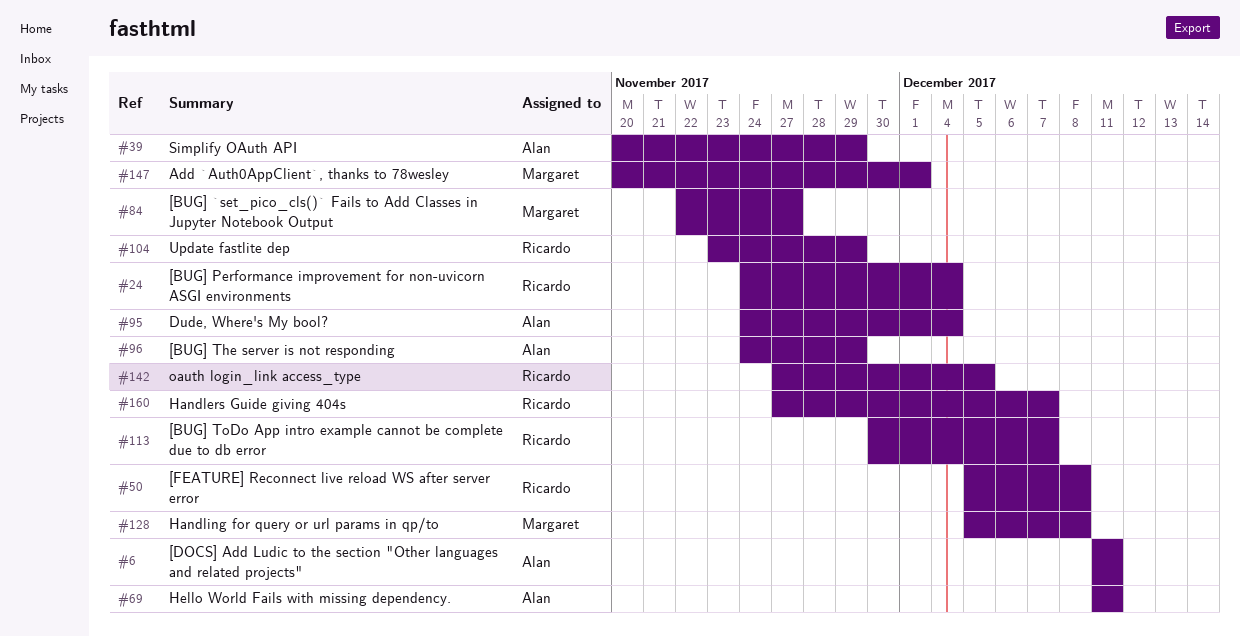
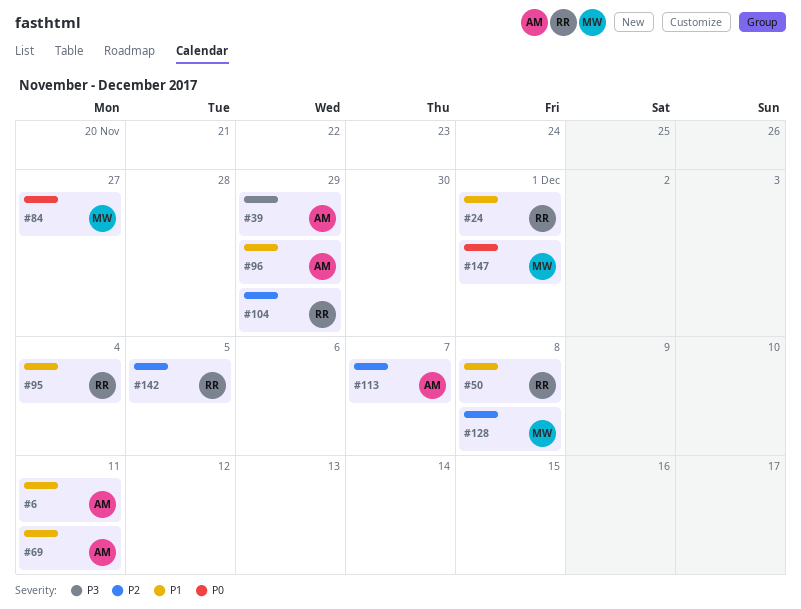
#24, due: Dec 4 -> Dec 1
#95, owner: Alan -> Ricardo
#113, owner: Ricardo -> Alan
#160: present -> none

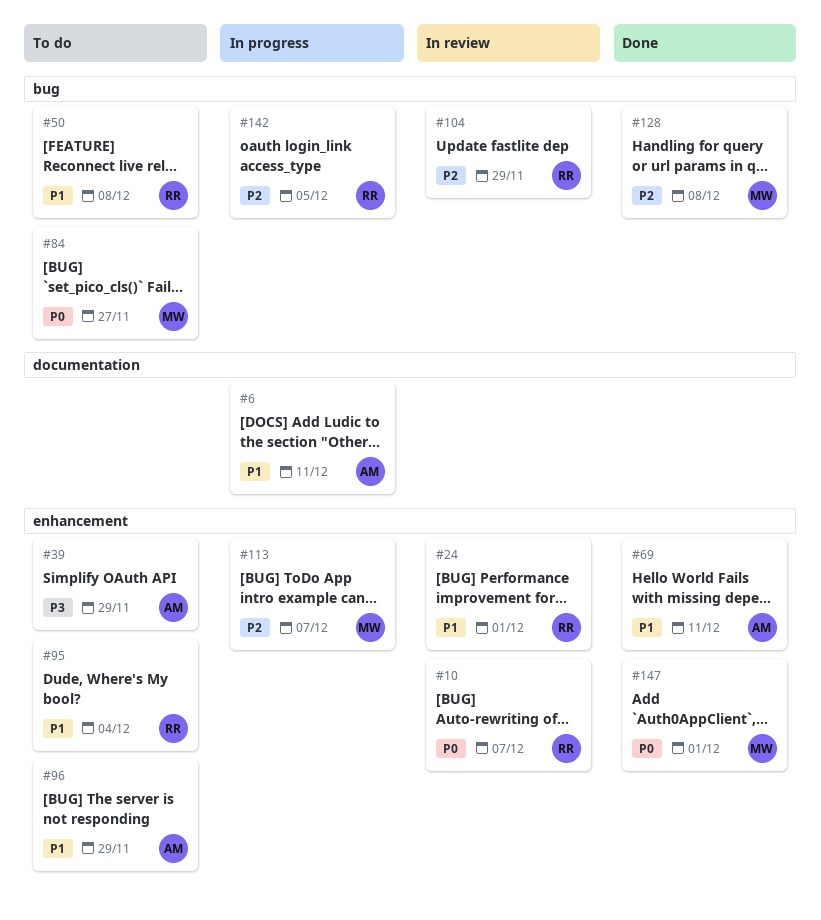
#10: none -> present
#113, owner: AM -> MW

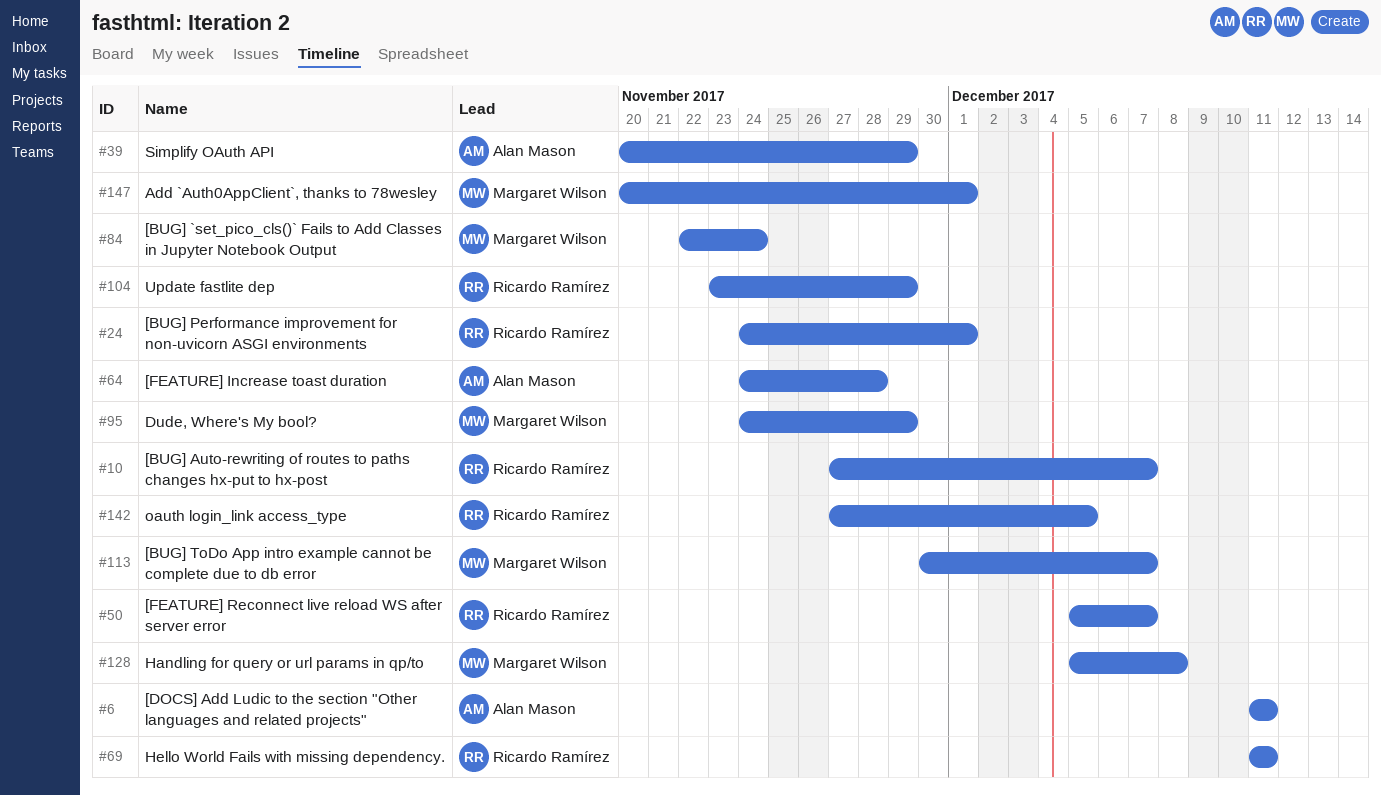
#50, due: Dec 8 -> Dec 7
#64: none -> present
#69, owner: Alan Mason -> Ricardo Ramírez
#84, due: Nov 27 -> Nov 24
#95, owner: Ricardo Ramírez -> Margaret Wilson
#95, due: Dec 4 -> Nov 29
#96: present -> none

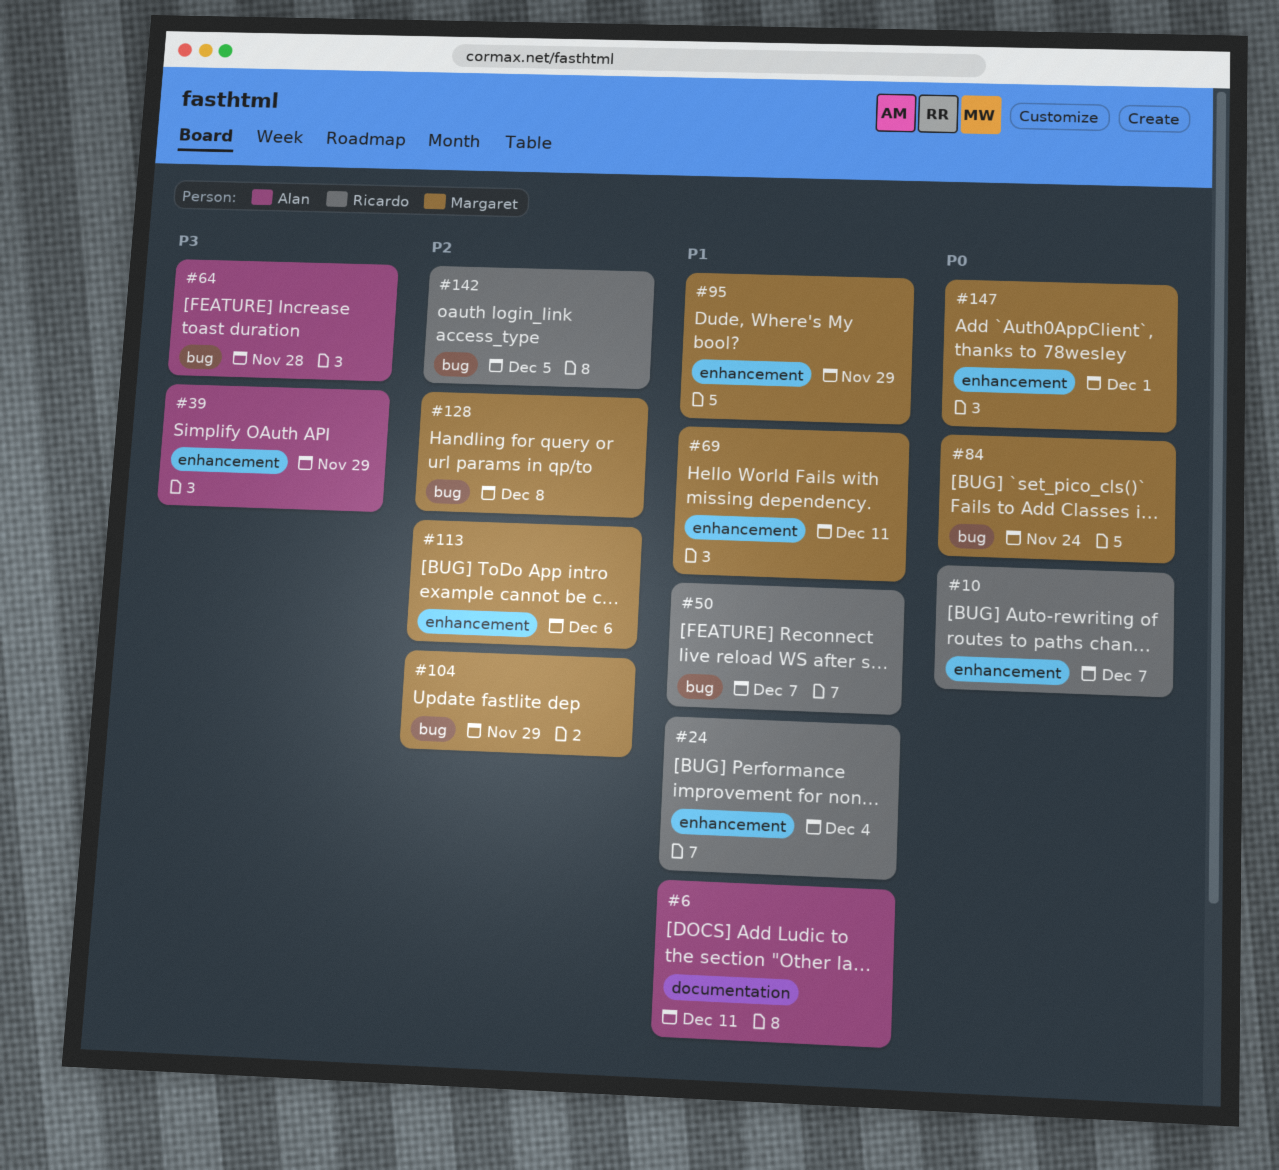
#24, due: Dec 1 -> Dec 4
#69, owner: Ricardo Ramírez -> Margaret Wilson
#104, owner: Ricardo Ramírez -> Margaret Wilson
#113, due: Dec 7 -> Dec 6

